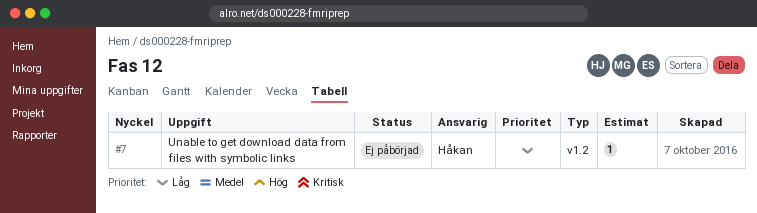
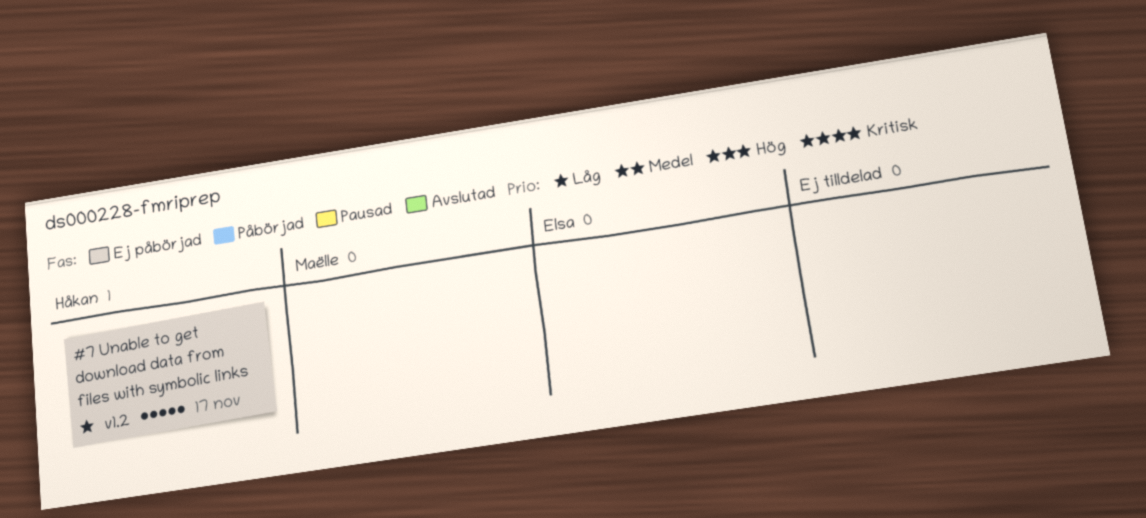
#7, estimate: 1 -> 5

